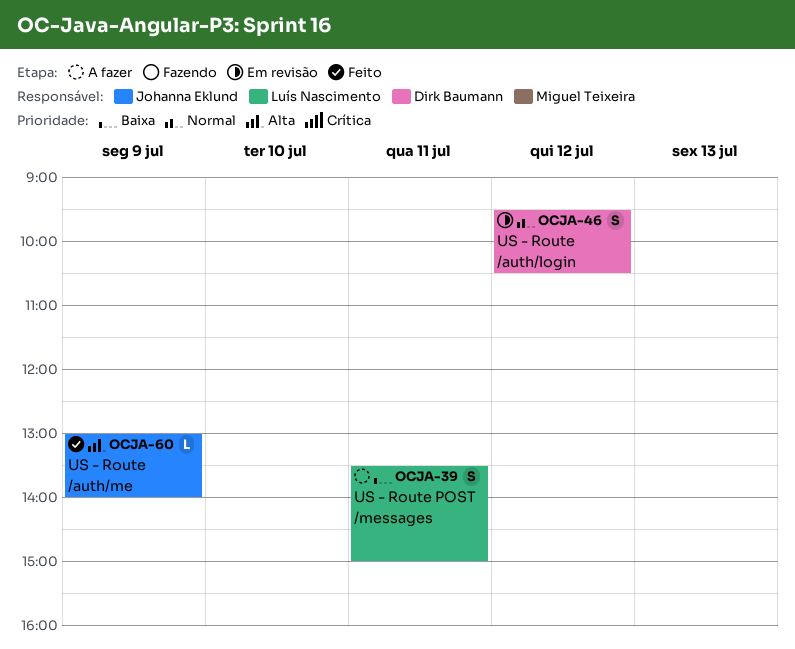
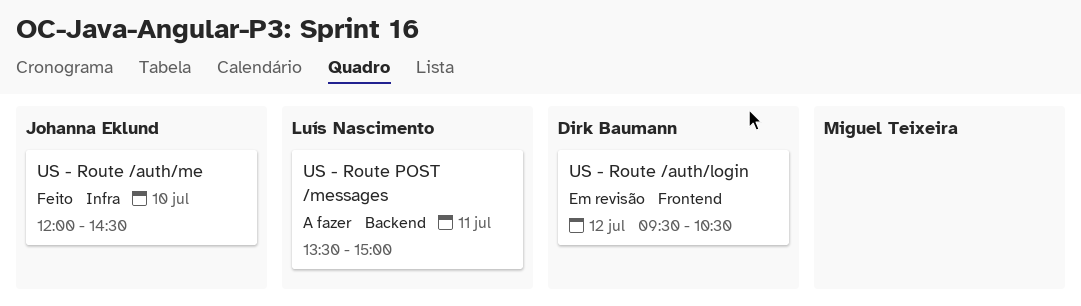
US - Route /auth/me, day: Jul 9 -> Jul 10
US - Route /auth/me, begins: 13:00 -> 12:00
US - Route /auth/me, ends: 14:00 -> 14:30

